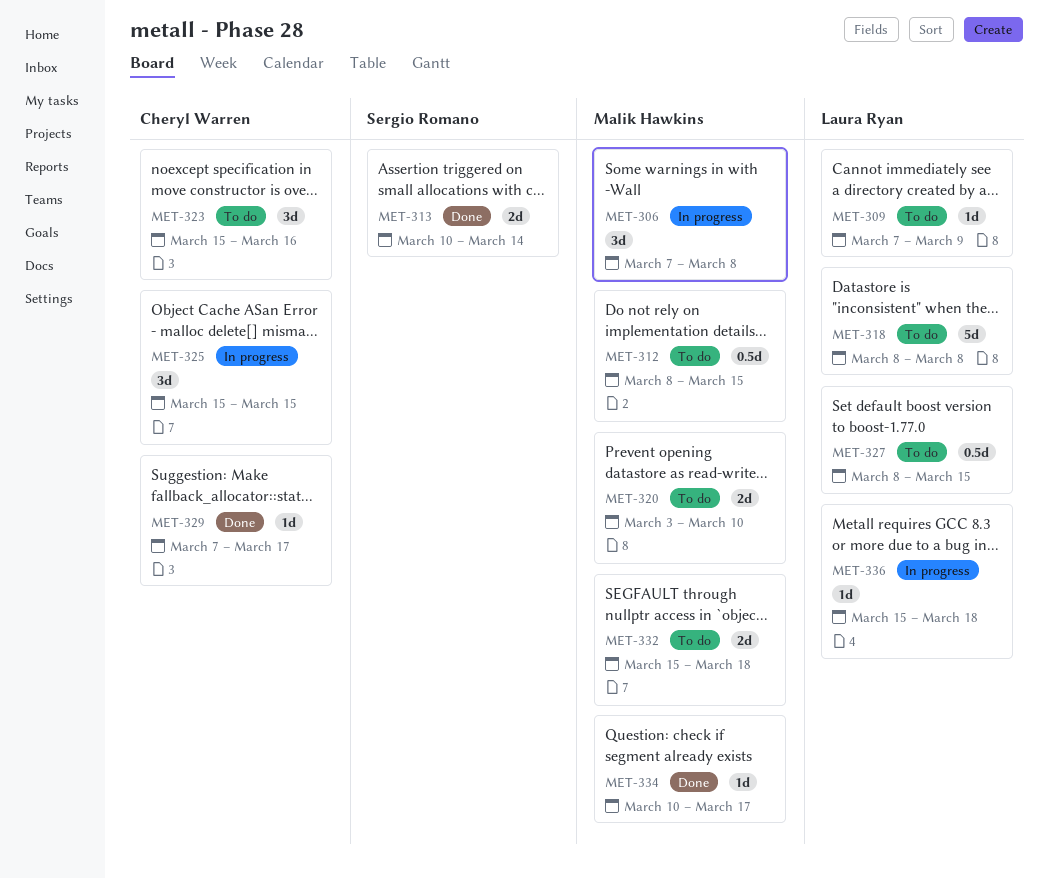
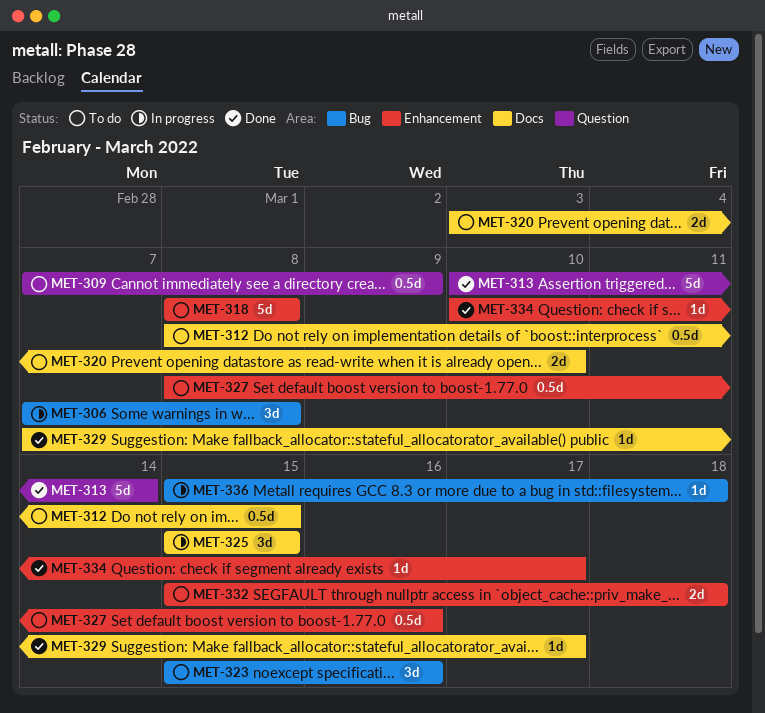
MET-309, estimate: 1d -> 0.5d
MET-313, estimate: 2d -> 5d
MET-327, due: Mar 15 -> Mar 16

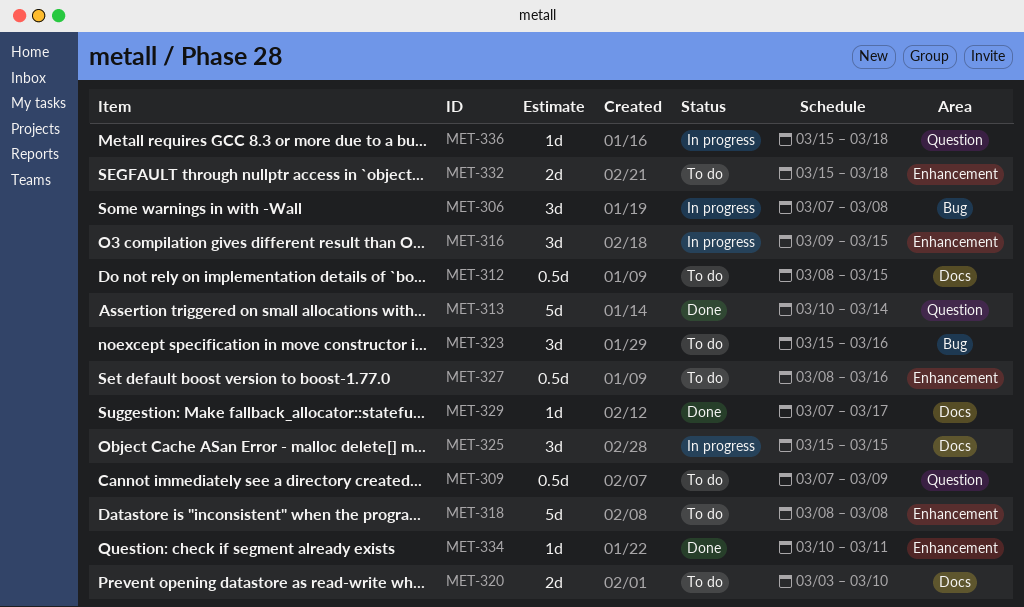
MET-316: none -> present
MET-334, due: Mar 17 -> Mar 11
MET-336, label: Bug -> Question

